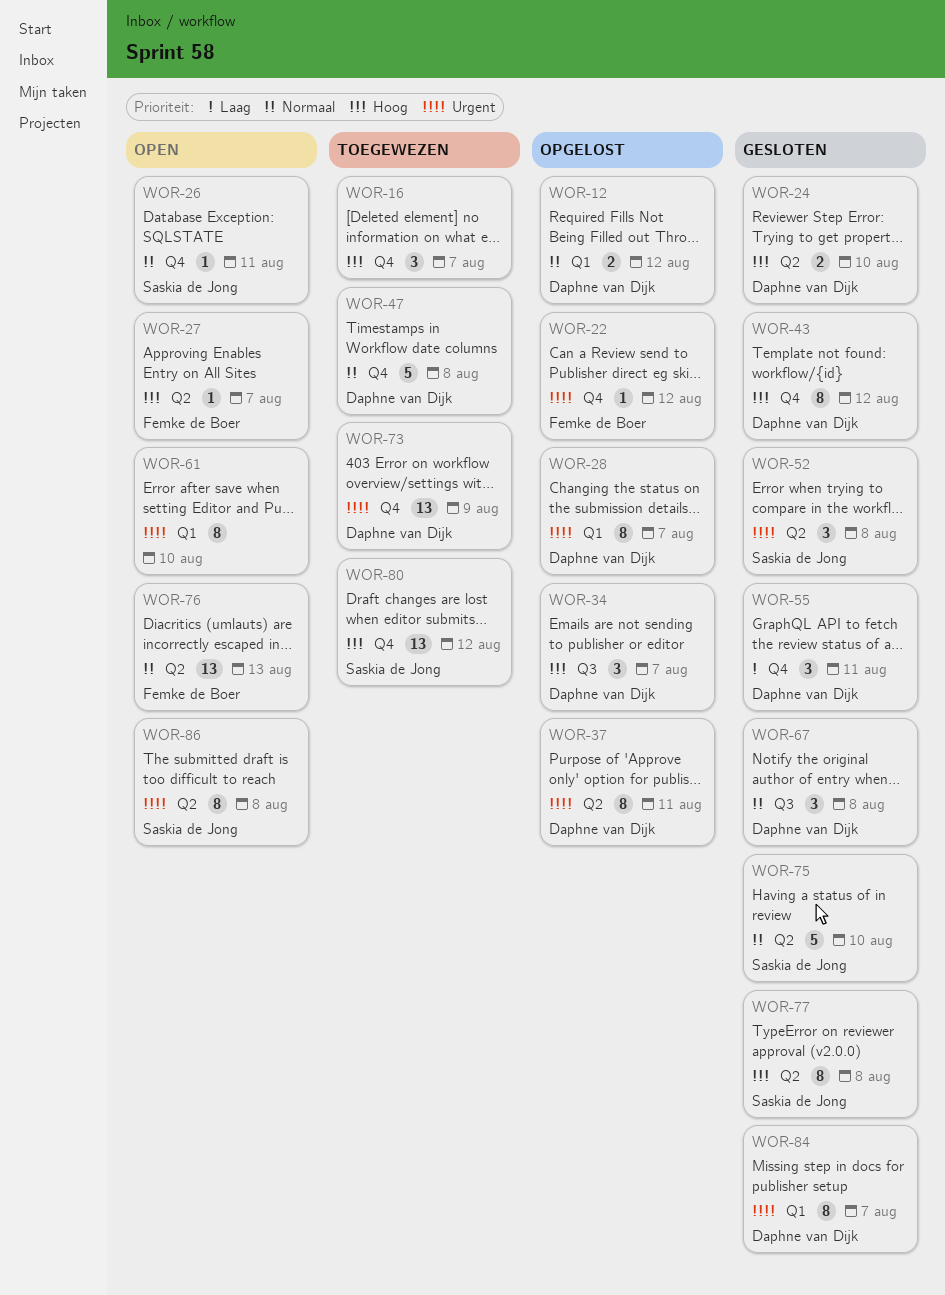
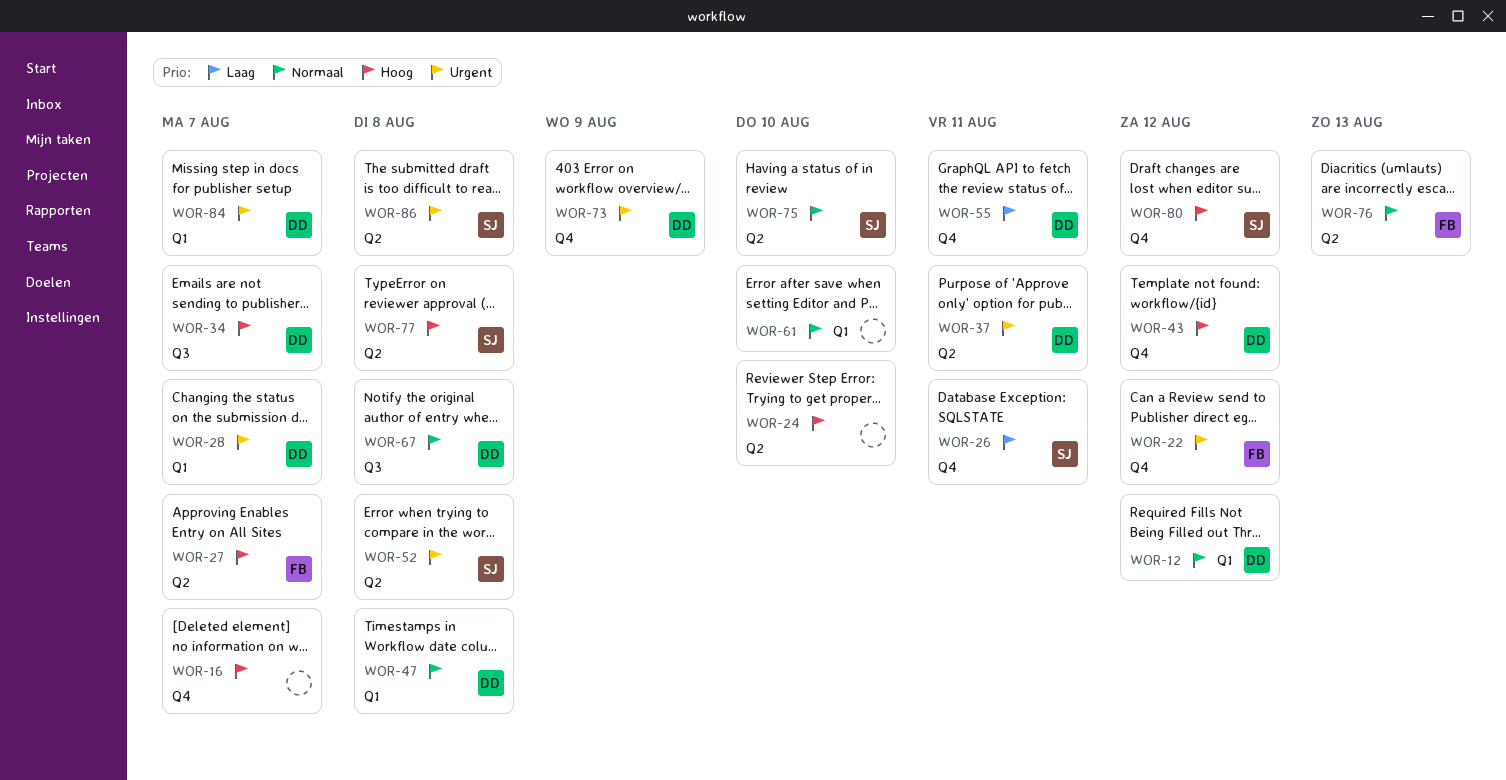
WOR-24, owner: Daphne van Dijk -> none
WOR-26, priority: Normaal -> Laag
WOR-47, label: Q4 -> Q1
WOR-61, priority: Urgent -> Normaal

